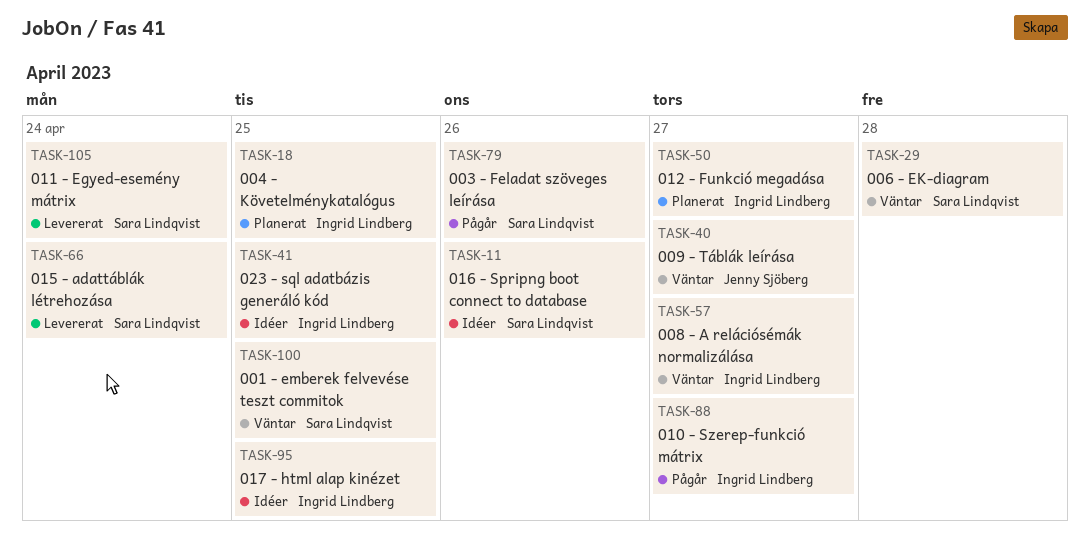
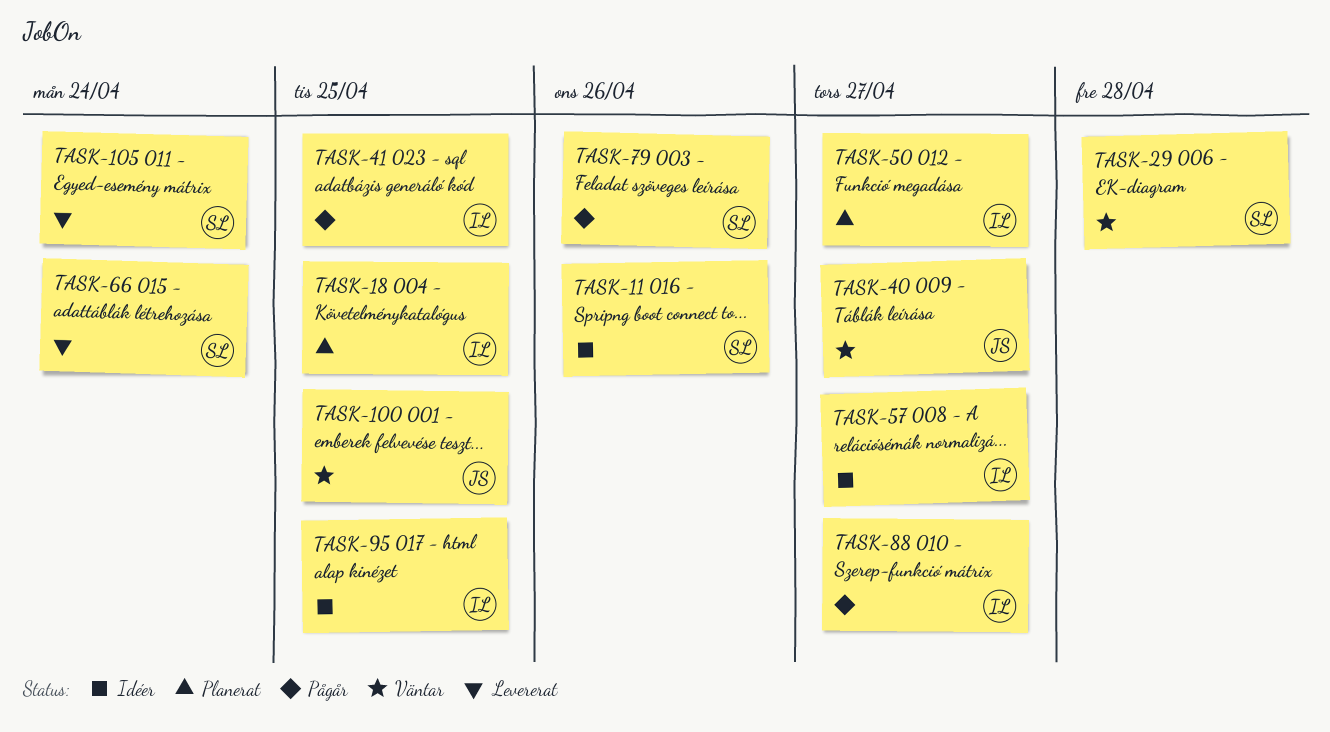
TASK-41, status: Idéer -> Pågår
TASK-57, status: Väntar -> Idéer
TASK-100, owner: Sara Lindqvist -> Jenny Sjöberg

